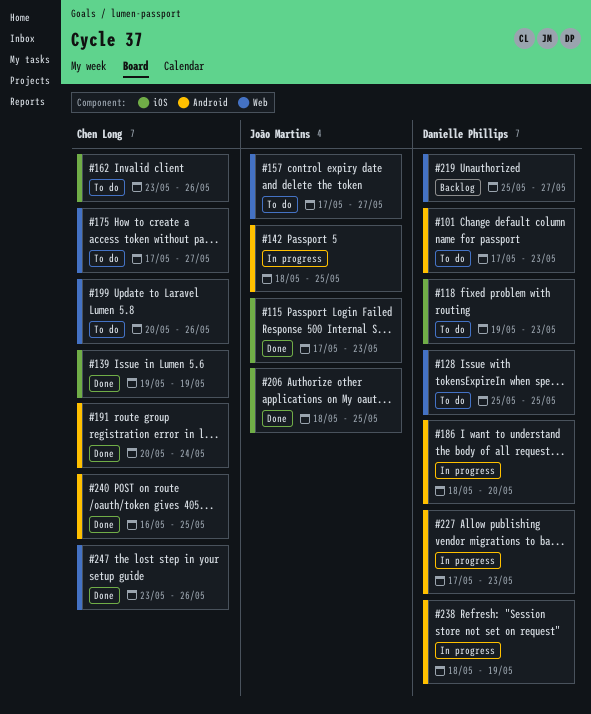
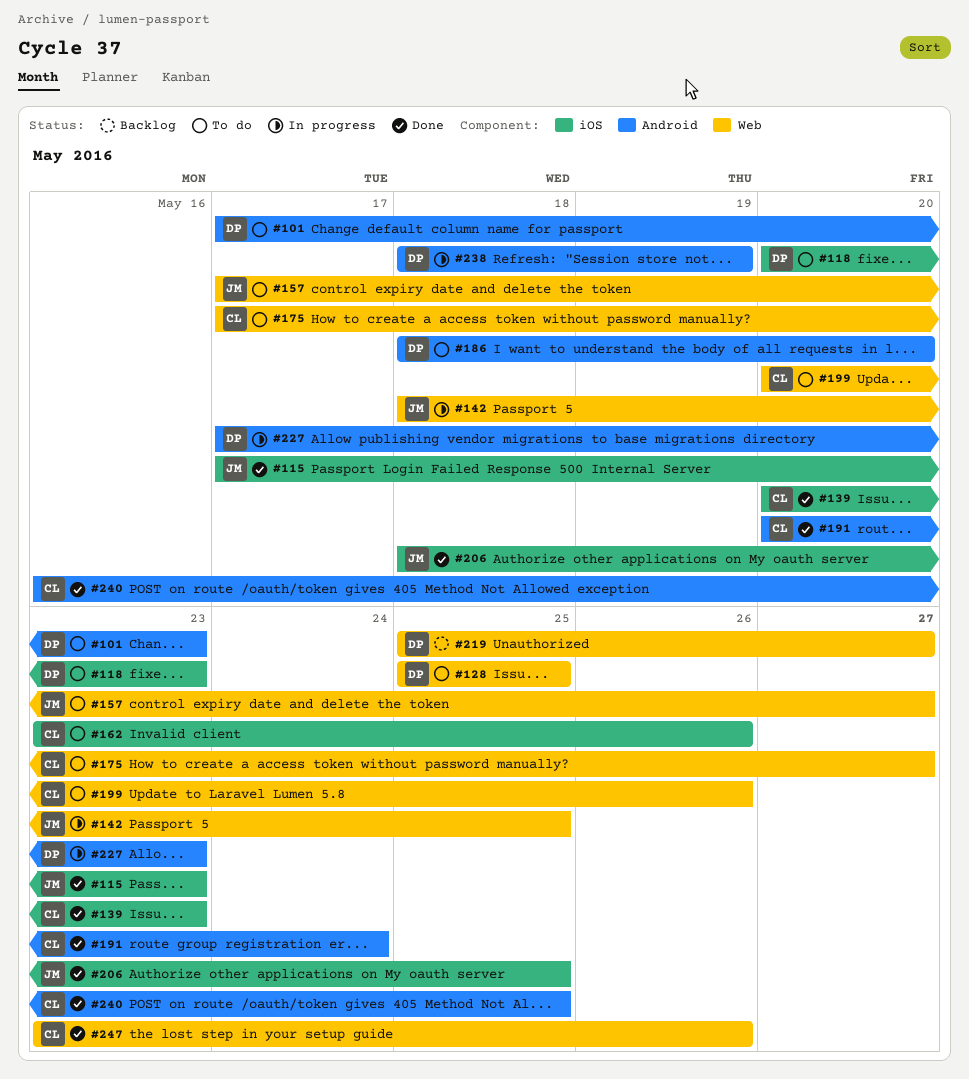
#118, start: May 19 -> May 20
#139, start: May 19 -> May 20
#139, due: May 19 -> May 23
#142, label: Android -> Web
#186, status: In progress -> To do

